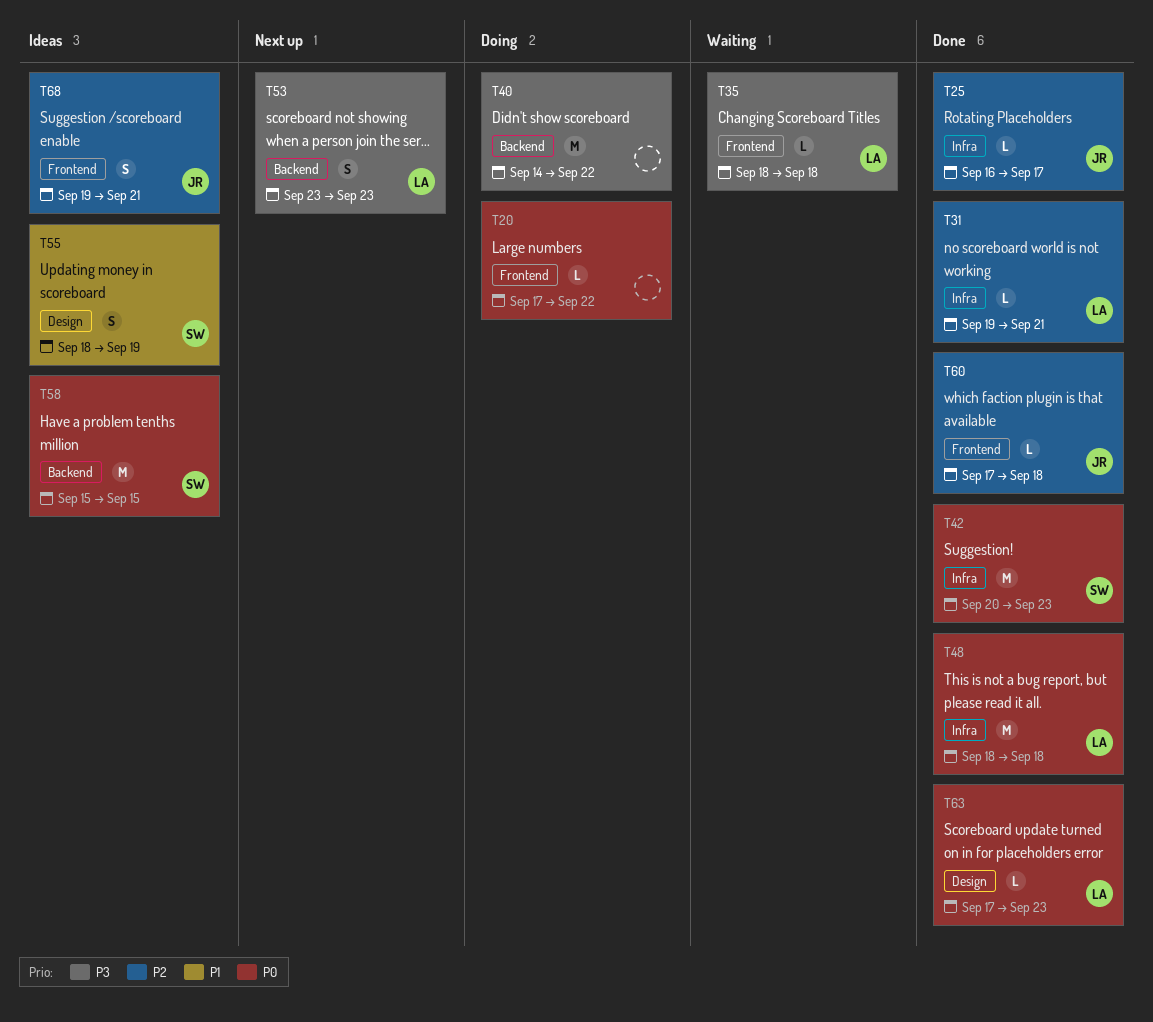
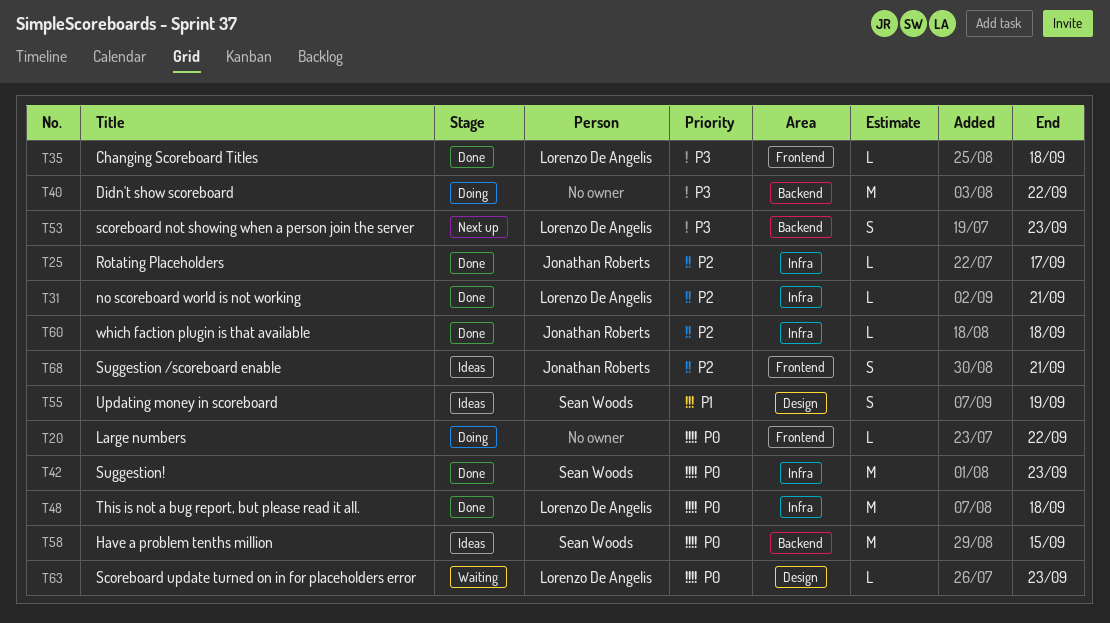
T35, status: Waiting -> Done
T60, label: Frontend -> Infra
T63, status: Done -> Waiting

